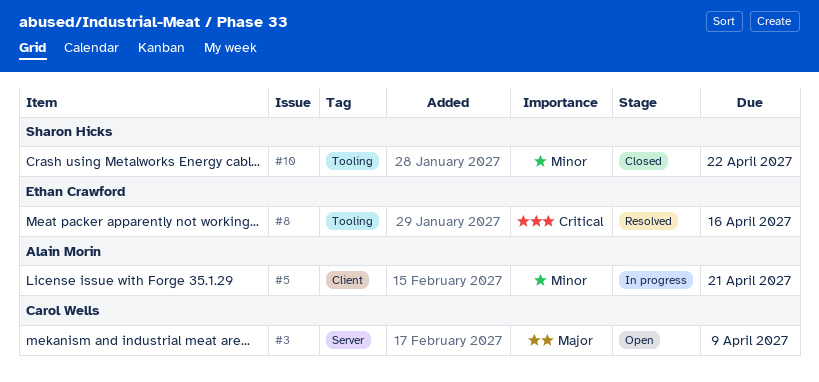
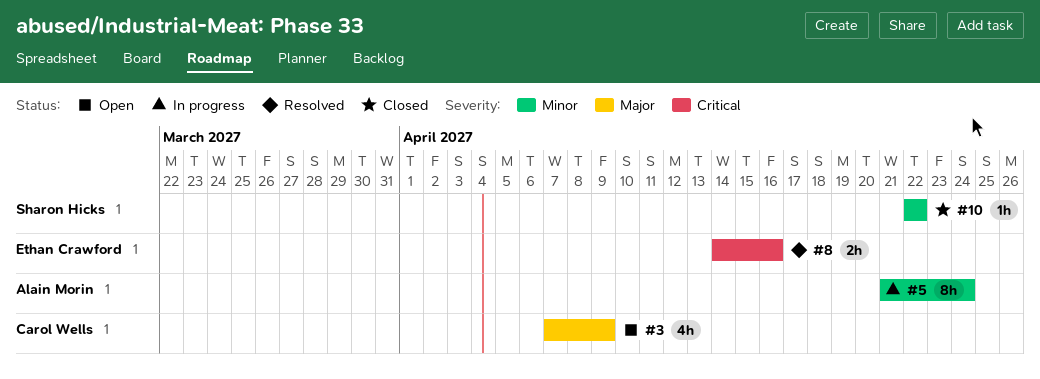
#5, due: Apr 21 -> Apr 24

